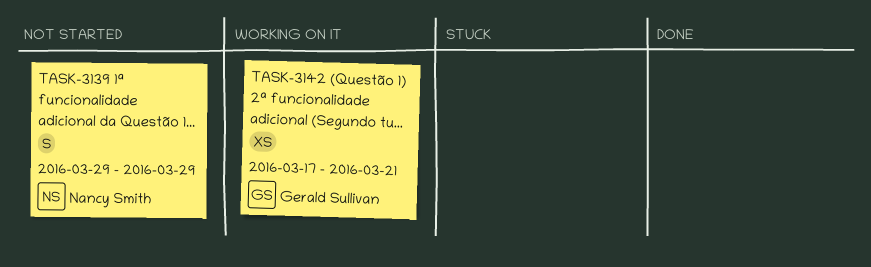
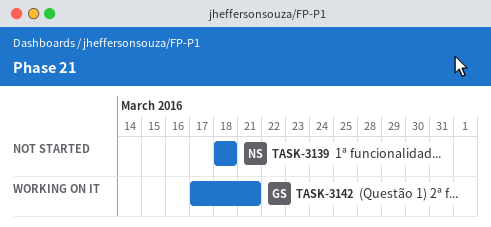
TASK-3139, start: Mar 29 -> Mar 18
TASK-3139, due: Mar 29 -> Mar 18

